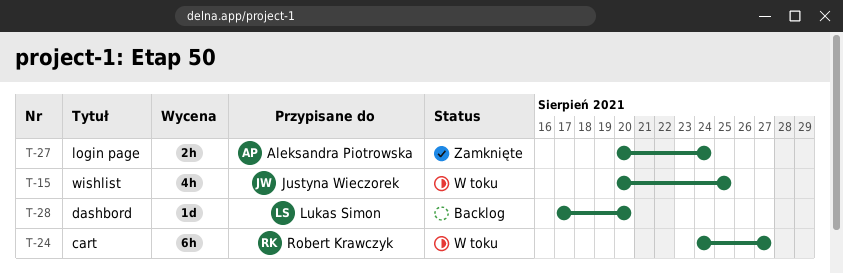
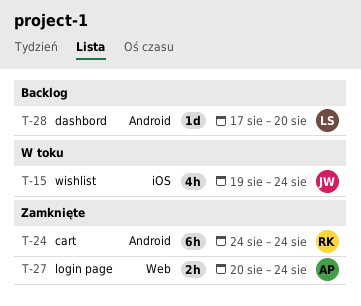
T-15, start: Aug 20 -> Aug 19
T-15, due: Aug 25 -> Aug 24
T-24, status: W toku -> Zamknięte
T-24, due: Aug 27 -> Aug 24

